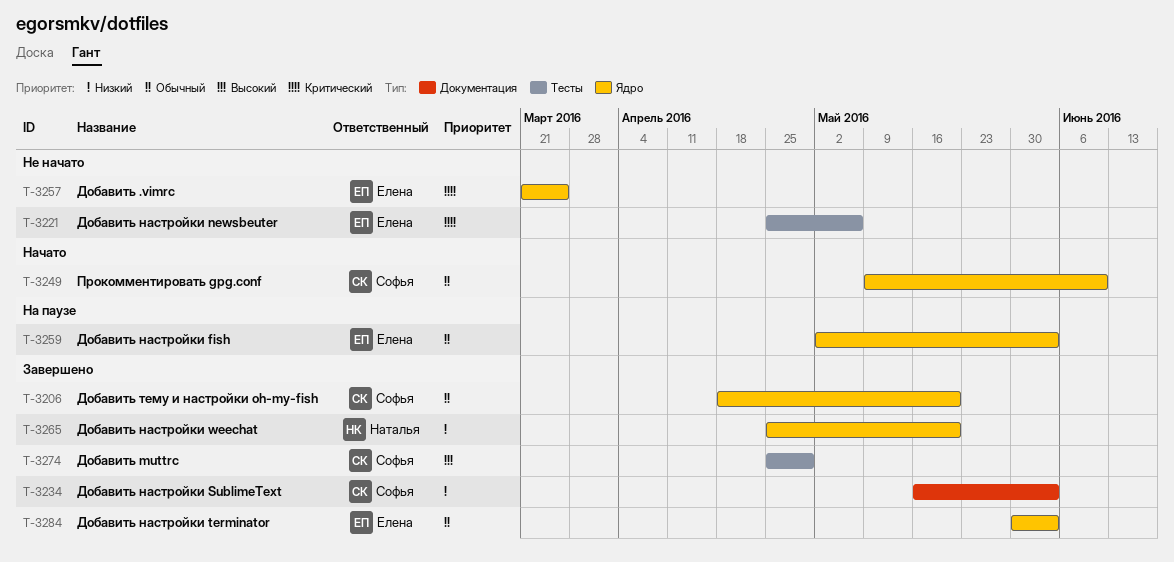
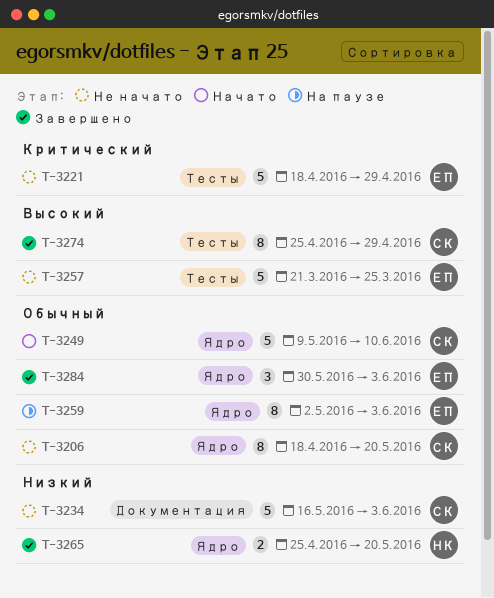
T-3206, status: Завершено -> Не начато
T-3221, start: Apr 25 -> Apr 18
T-3221, due: May 6 -> Apr 29
T-3234, status: Завершено -> Не начато
T-3257, priority: Критический -> Высокий
T-3257, label: Ядро -> Тесты

